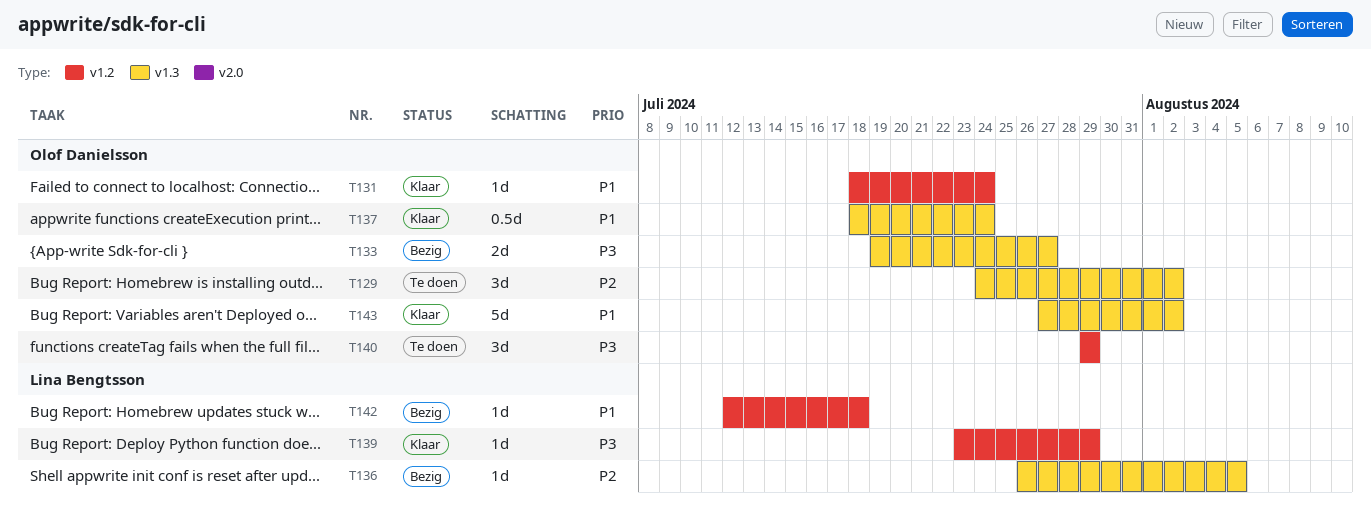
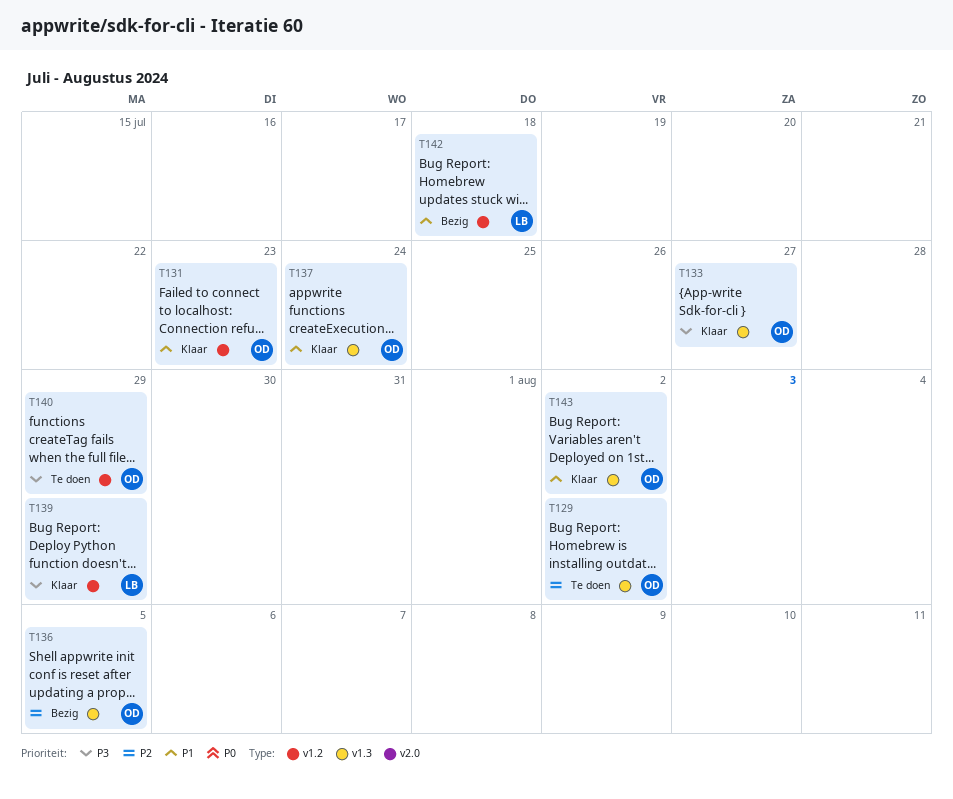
T131, due: Jul 24 -> Jul 23
T133, status: Bezig -> Klaar
T136, owner: Lina Bengtsson -> Olof Danielsson

